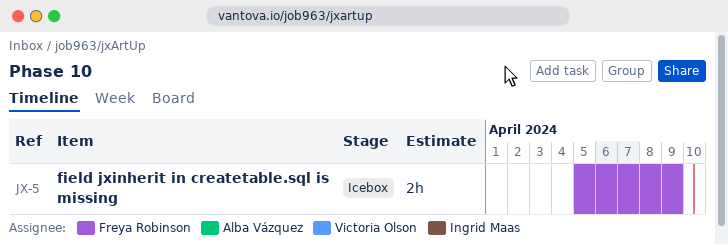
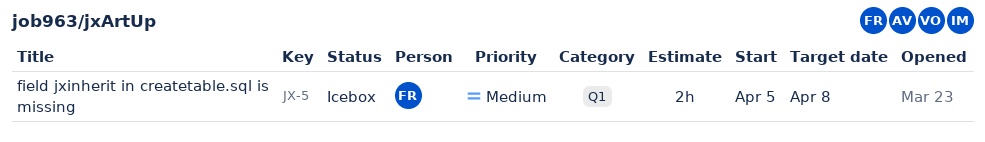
JX-5, due: Apr 9 -> Apr 8

